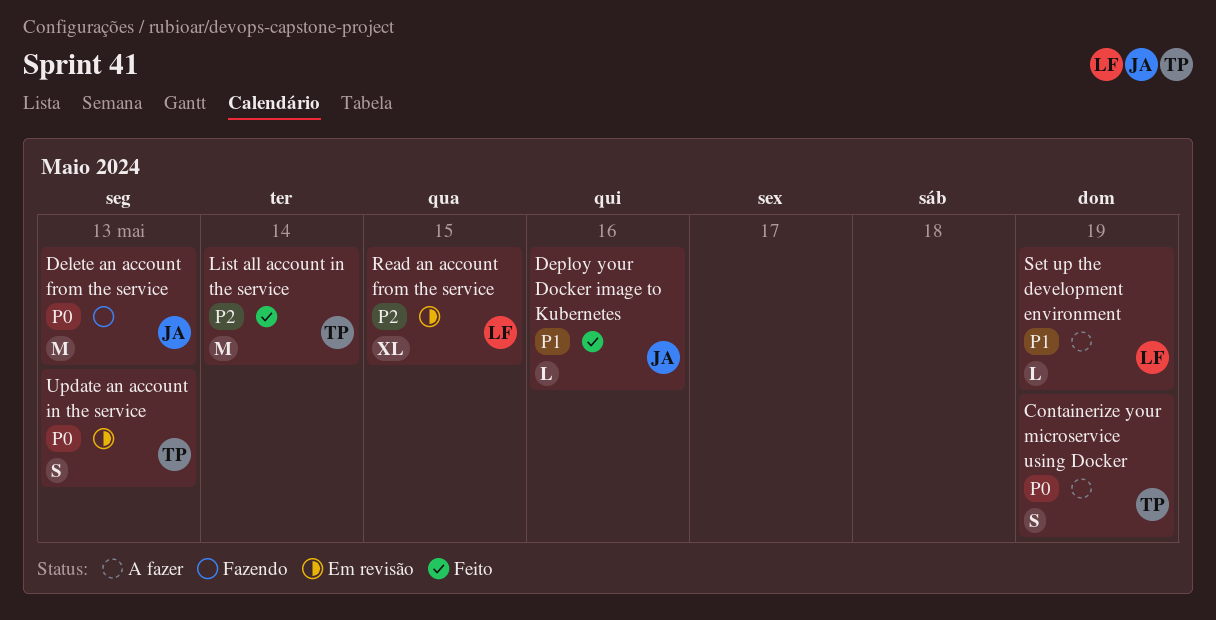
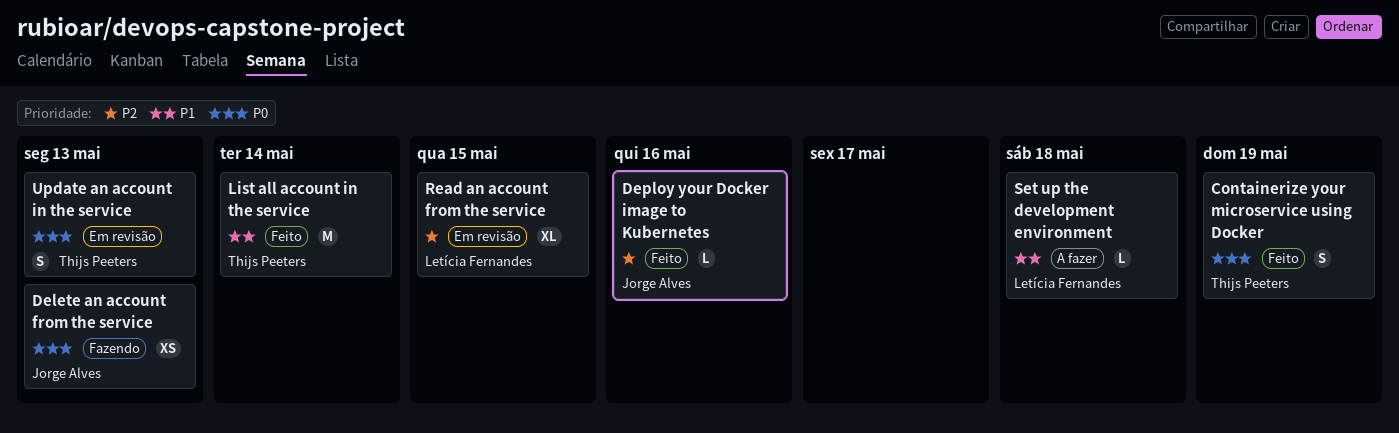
Containerize your microservice using Docker, status: A fazer -> Feito
Delete an account from the service, estimate: M -> XS
Deploy your Docker image to Kubernetes, priority: P1 -> P2
List all account in the service, priority: P2 -> P1
Set up the development environment, due: May 19 -> May 18

